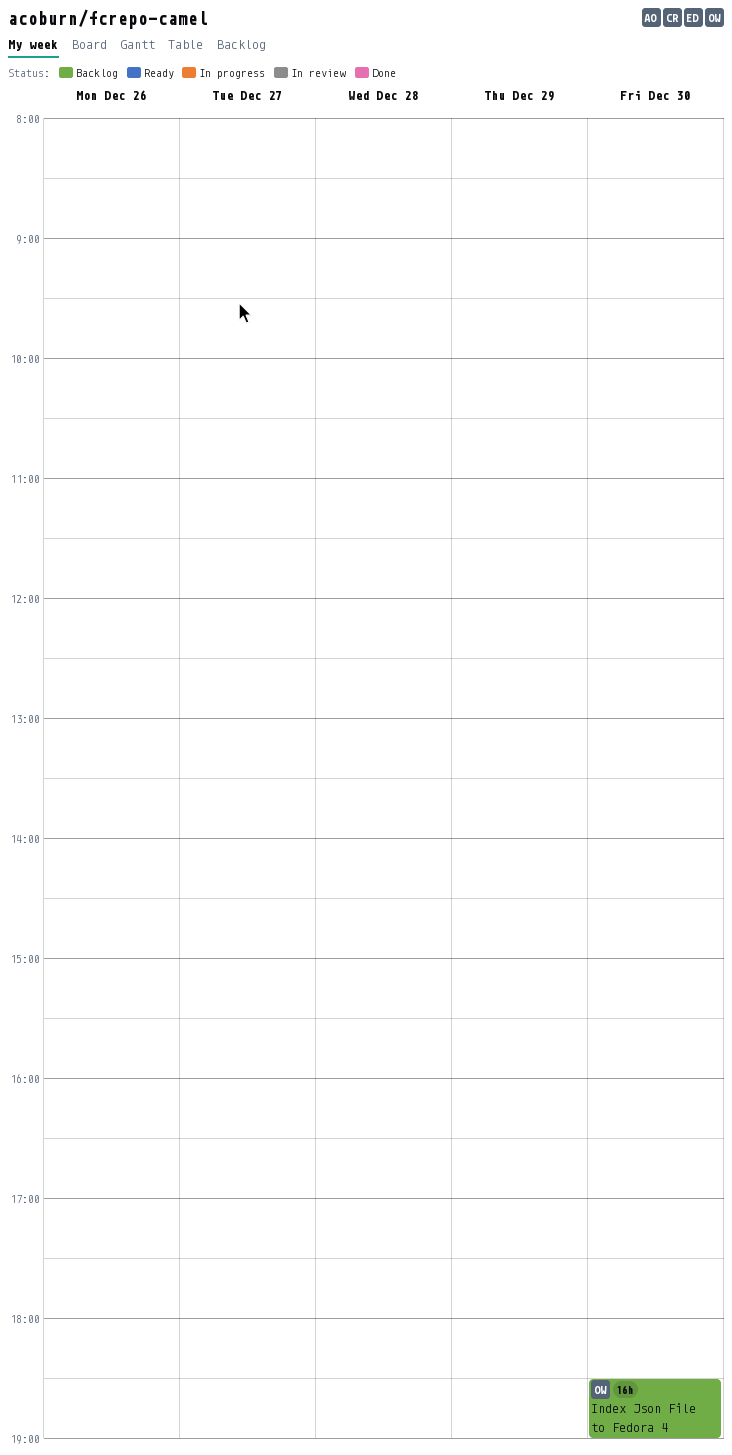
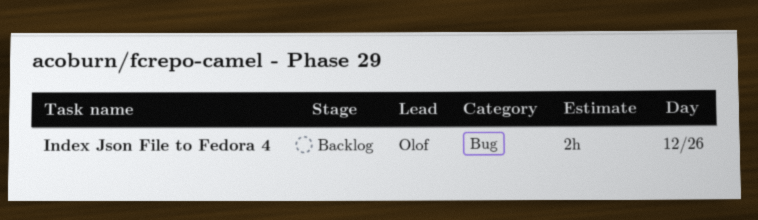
Index Json File to Fedora 4, estimate: 16h -> 2h
Index Json File to Fedora 4, day: Dec 30 -> Dec 26

